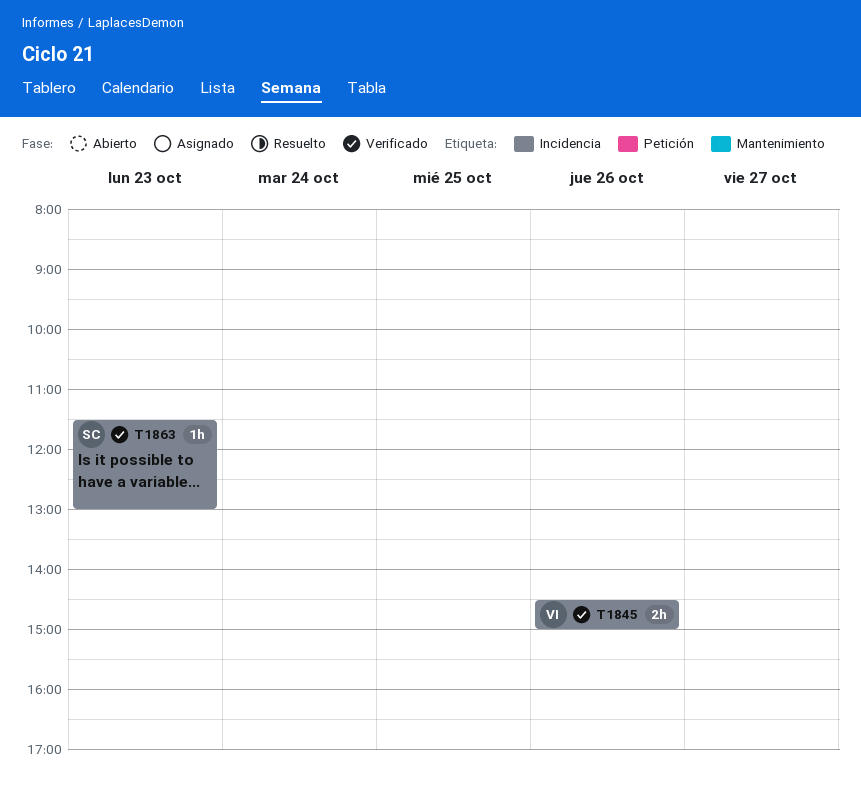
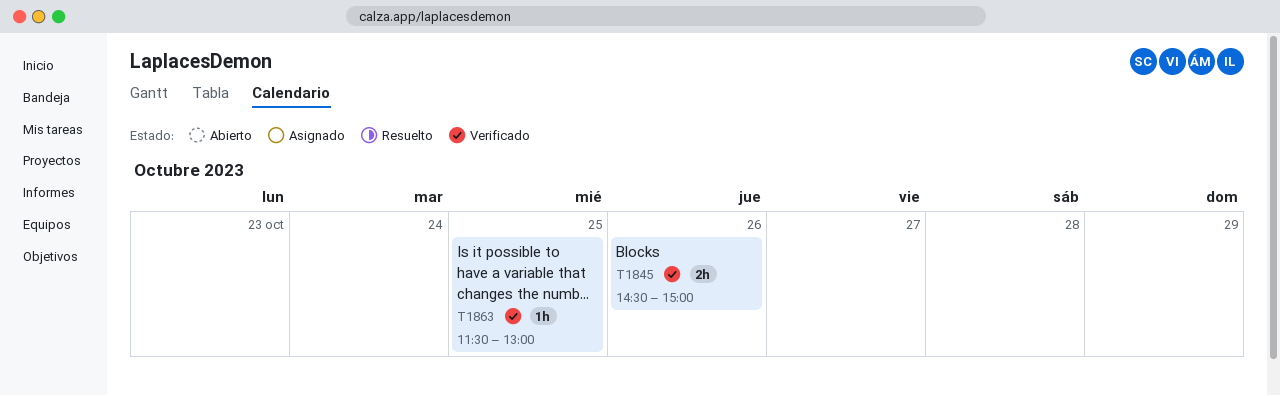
T1863, day: Oct 23 -> Oct 25

